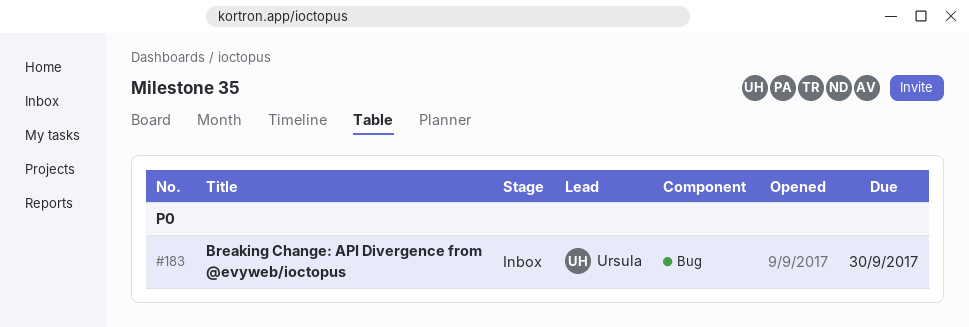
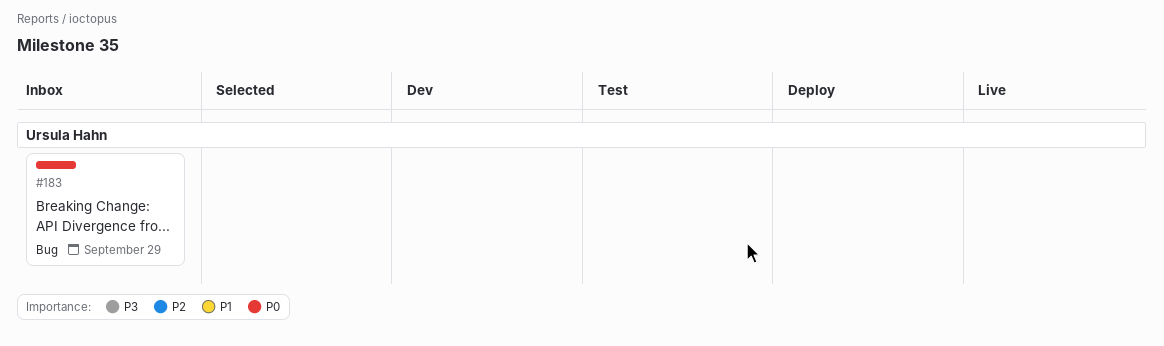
#183, due: Sep 30 -> Sep 29

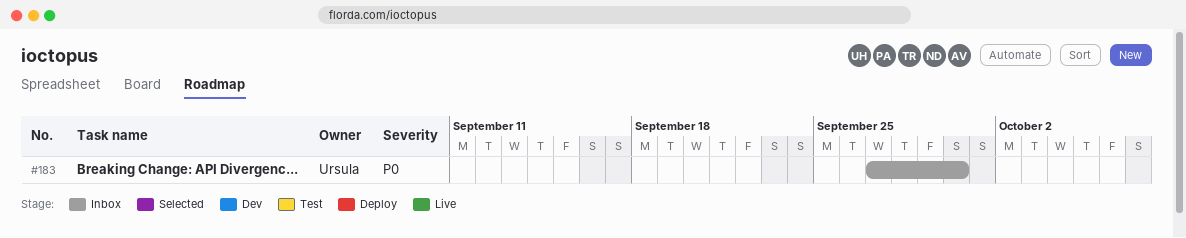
#183, due: Sep 29 -> Sep 30

